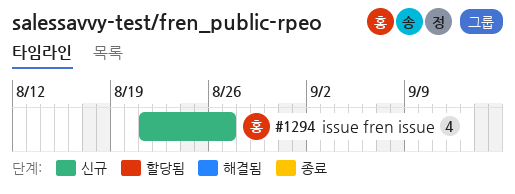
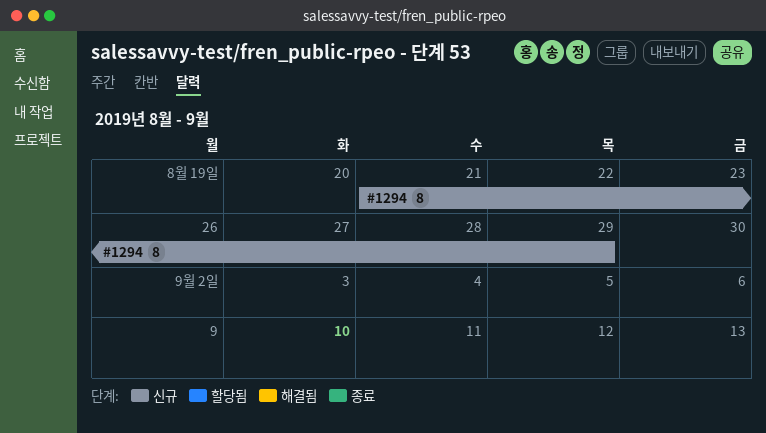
#1294, estimate: 4 -> 8
#1294, due: Aug 27 -> Aug 29

